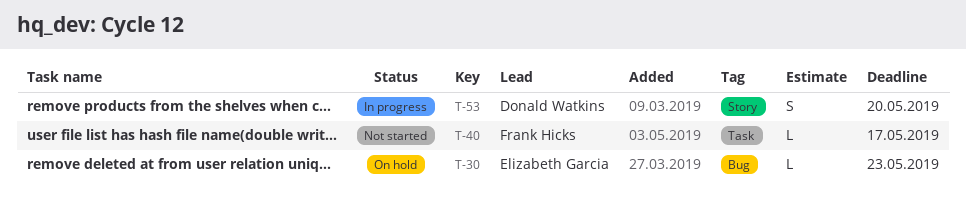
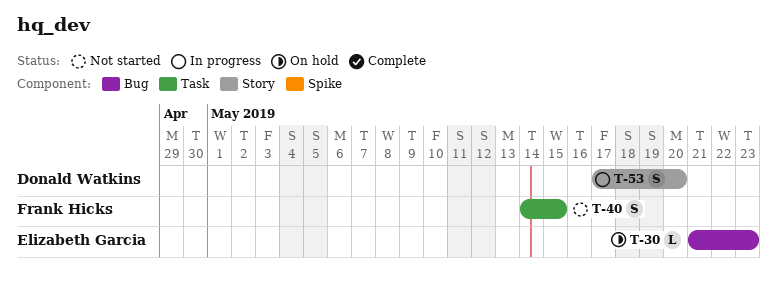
T-40, estimate: L -> S
T-40, due: May 17 -> May 15

